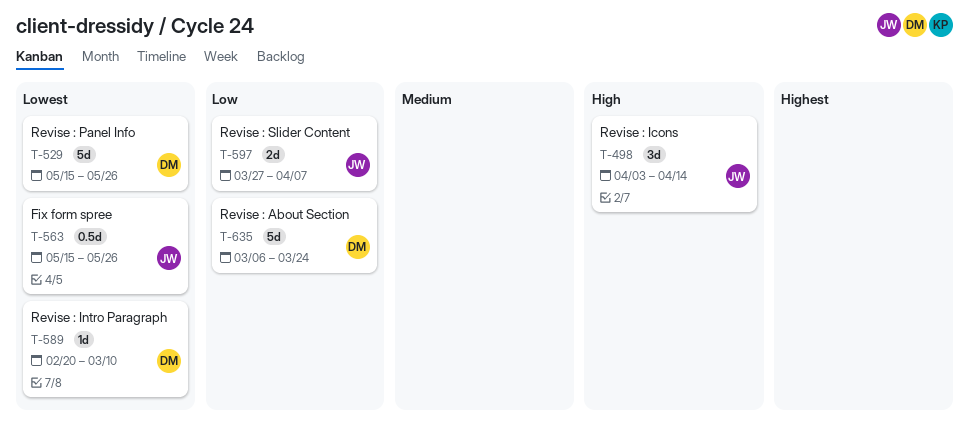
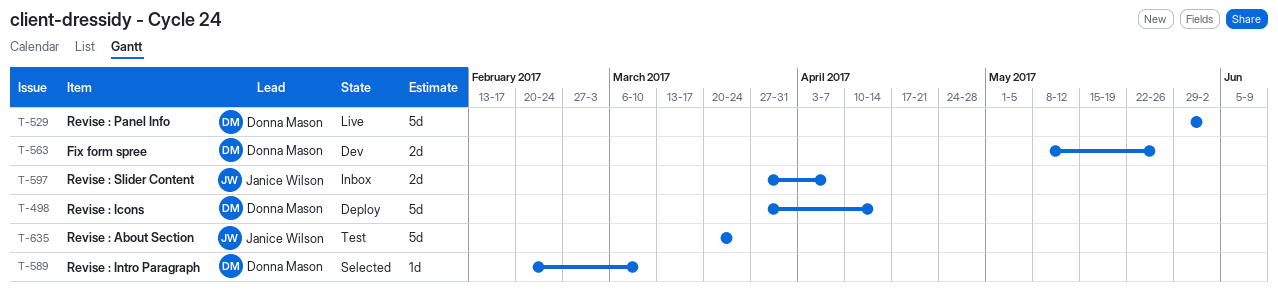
T-498, owner: Janice Wilson -> Donna Mason
T-498, estimate: 3d -> 5d
T-498, start: Apr 3 -> Mar 27
T-529, start: May 15 -> May 29
T-529, due: May 26 -> Jun 2
T-563, owner: Janice Wilson -> Donna Mason
T-563, estimate: 0.5d -> 2d
T-563, start: May 15 -> May 8
T-635, owner: Donna Mason -> Janice Wilson
T-635, start: Mar 6 -> Mar 20

